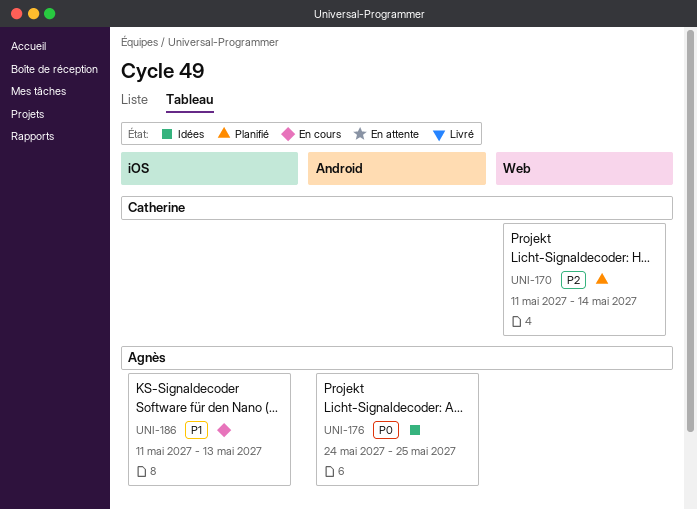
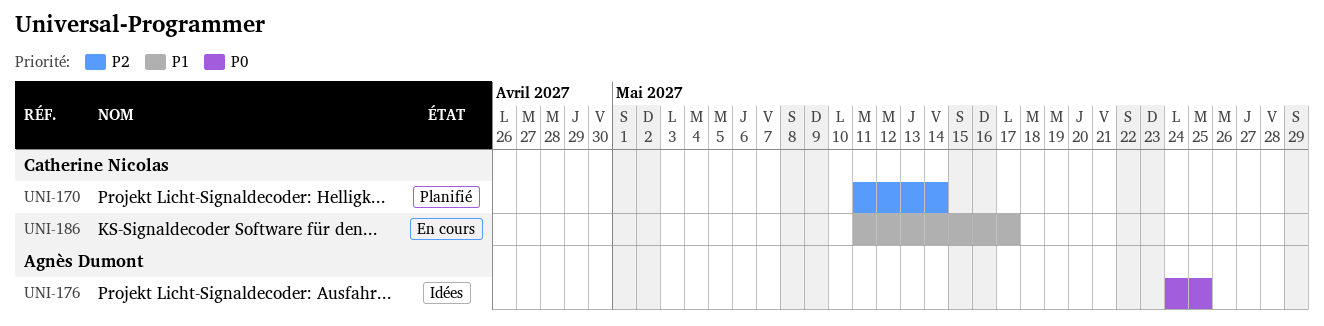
UNI-186, owner: Agnès Dumont -> Catherine Nicolas
UNI-186, due: May 13 -> May 17

